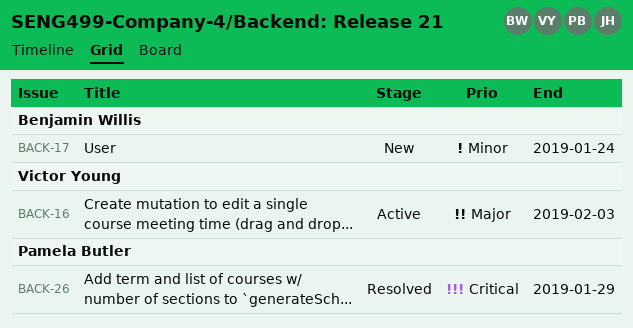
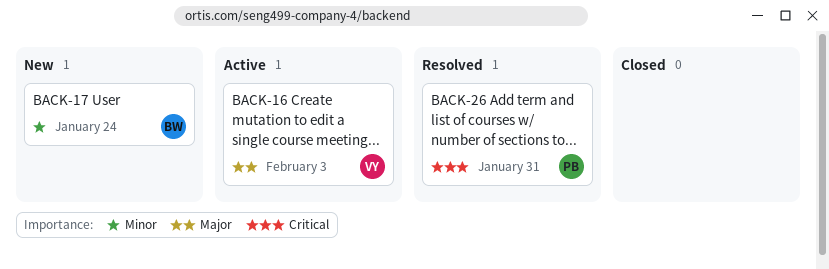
BACK-26, due: Jan 29 -> Jan 31

